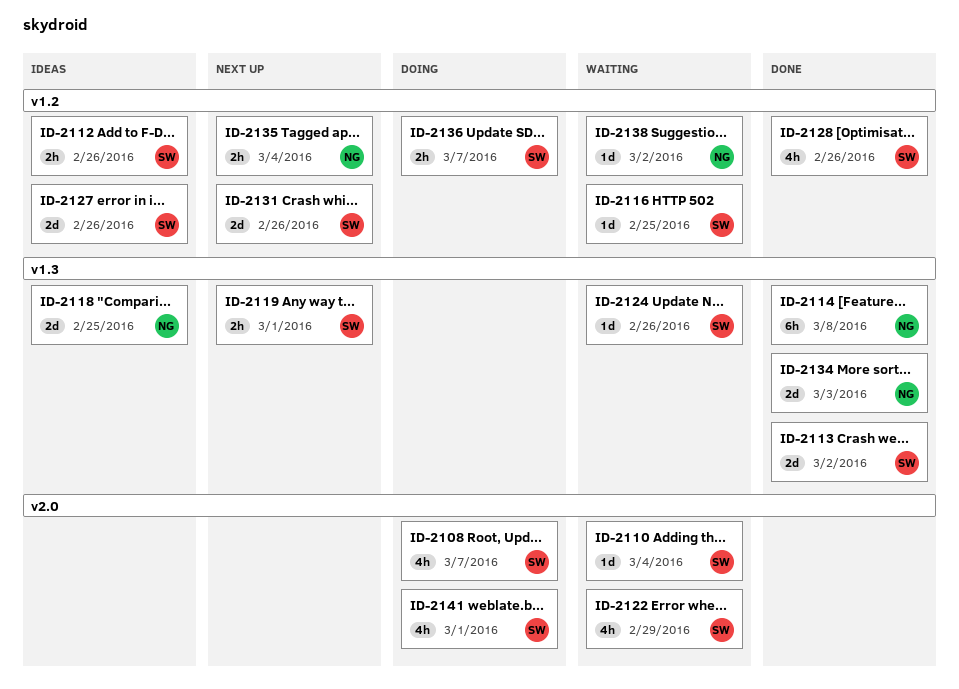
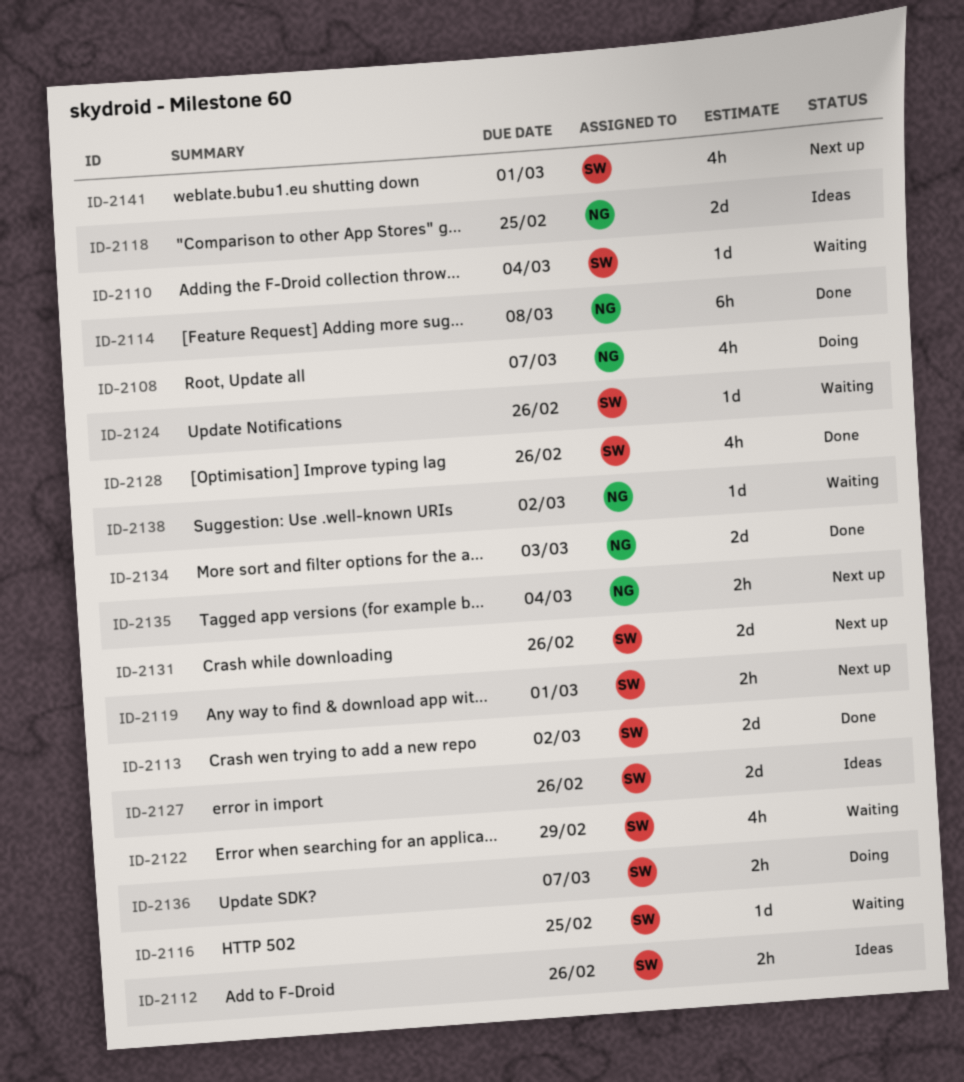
ID-2108, owner: SW -> NG
ID-2141, status: Doing -> Next up

